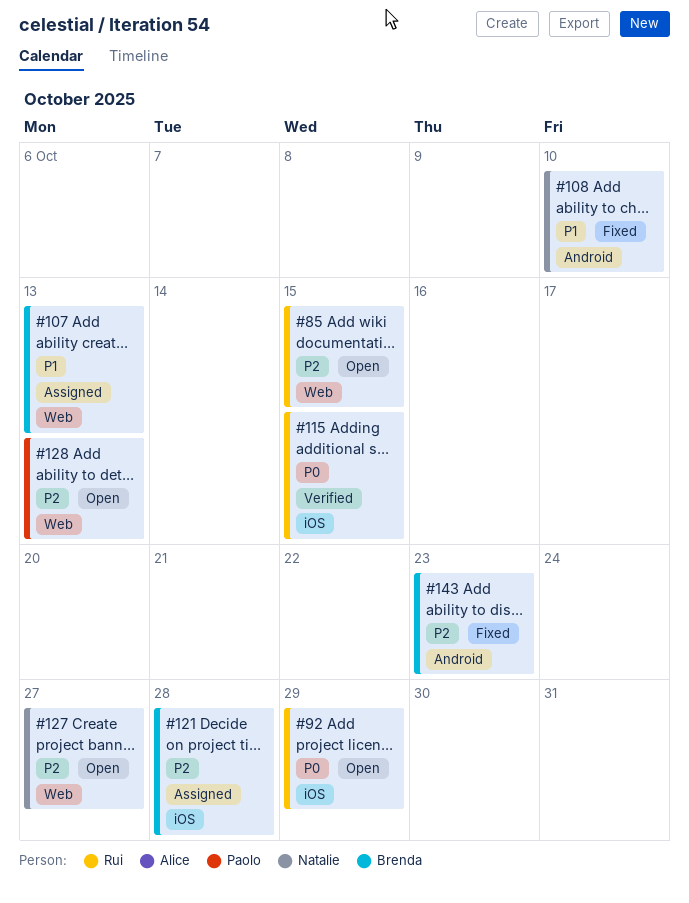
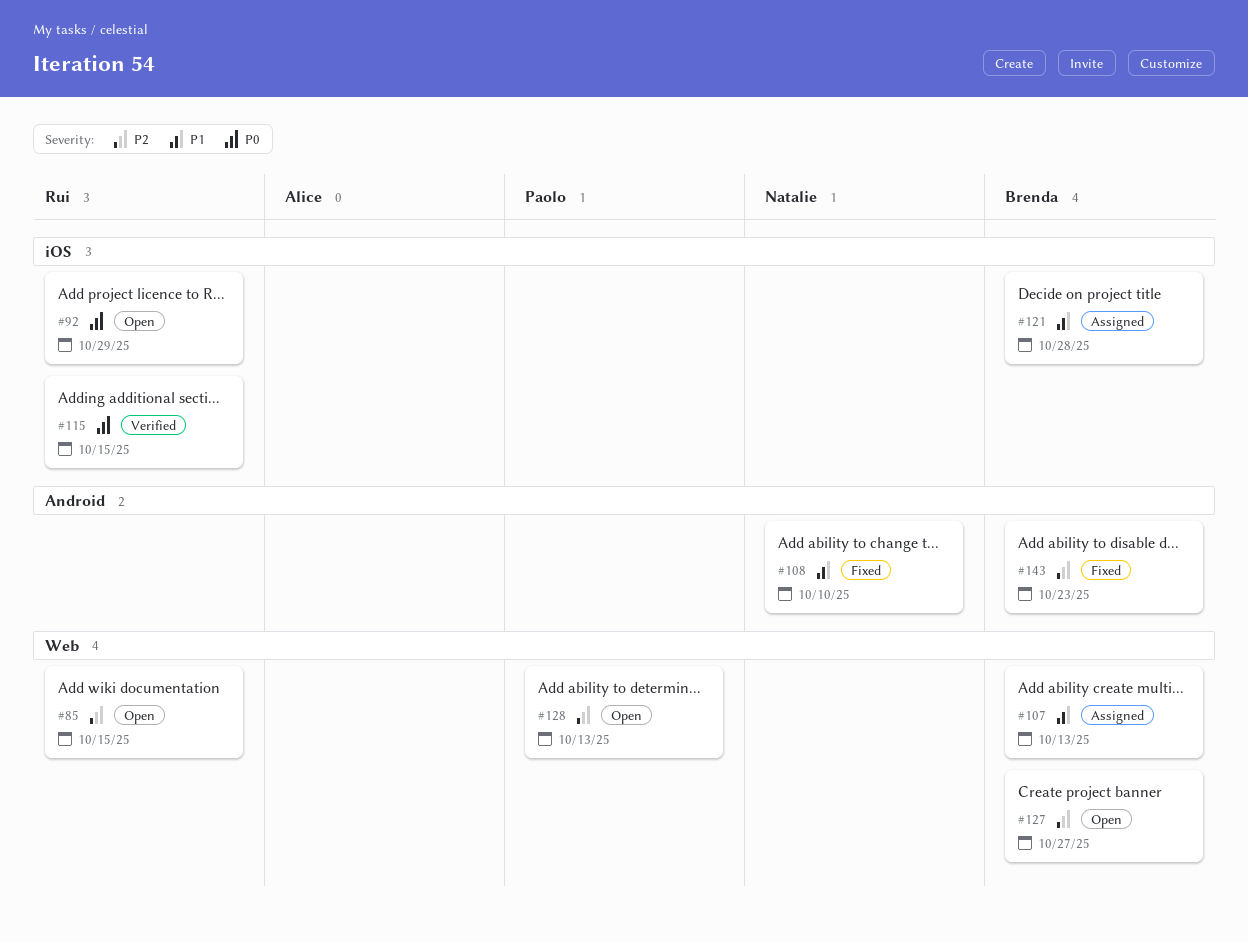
#121, priority: P2 -> P1
#127, owner: Natalie -> Brenda

